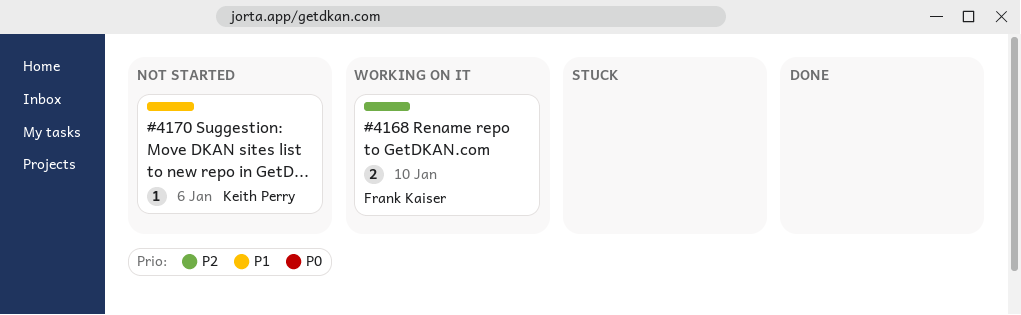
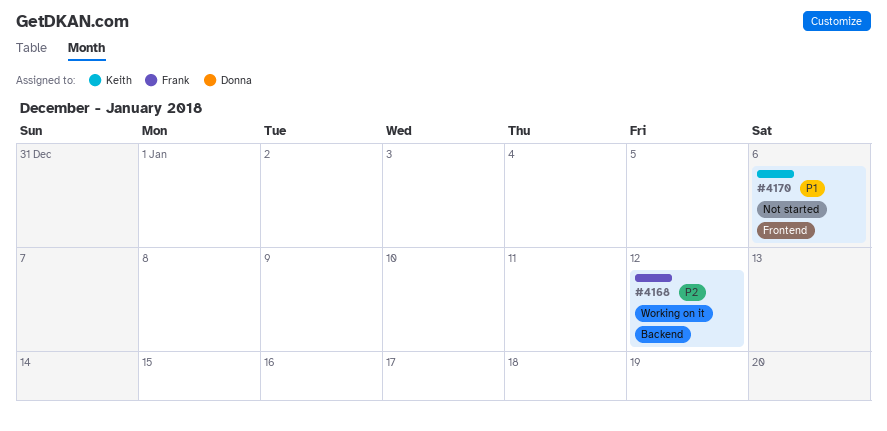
#4168, due: Jan 10 -> Jan 12

